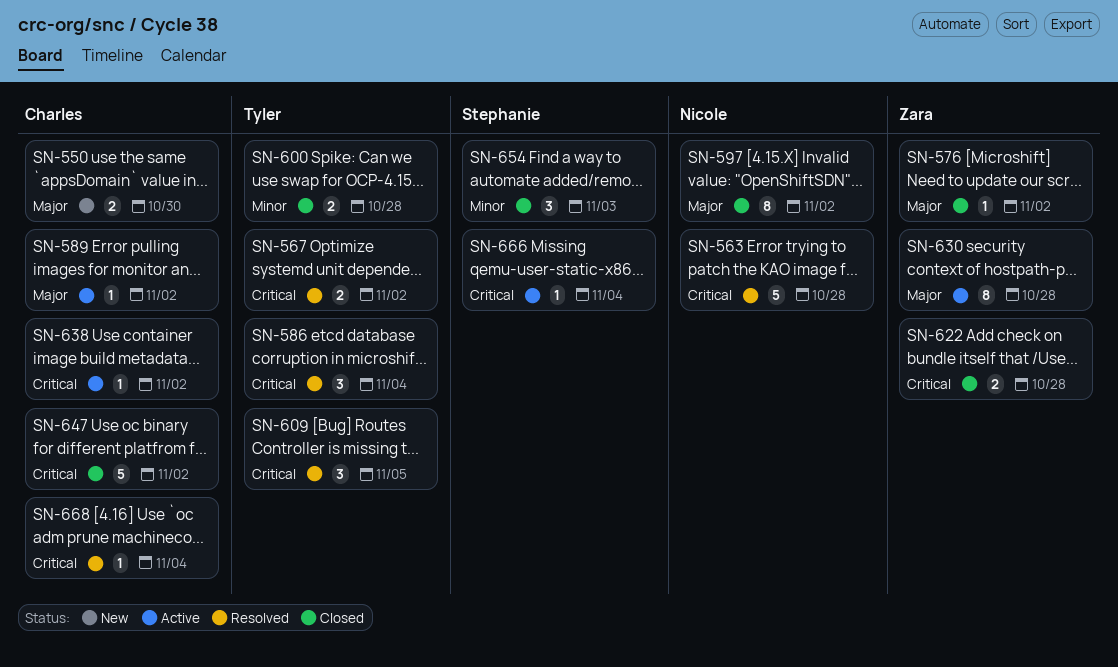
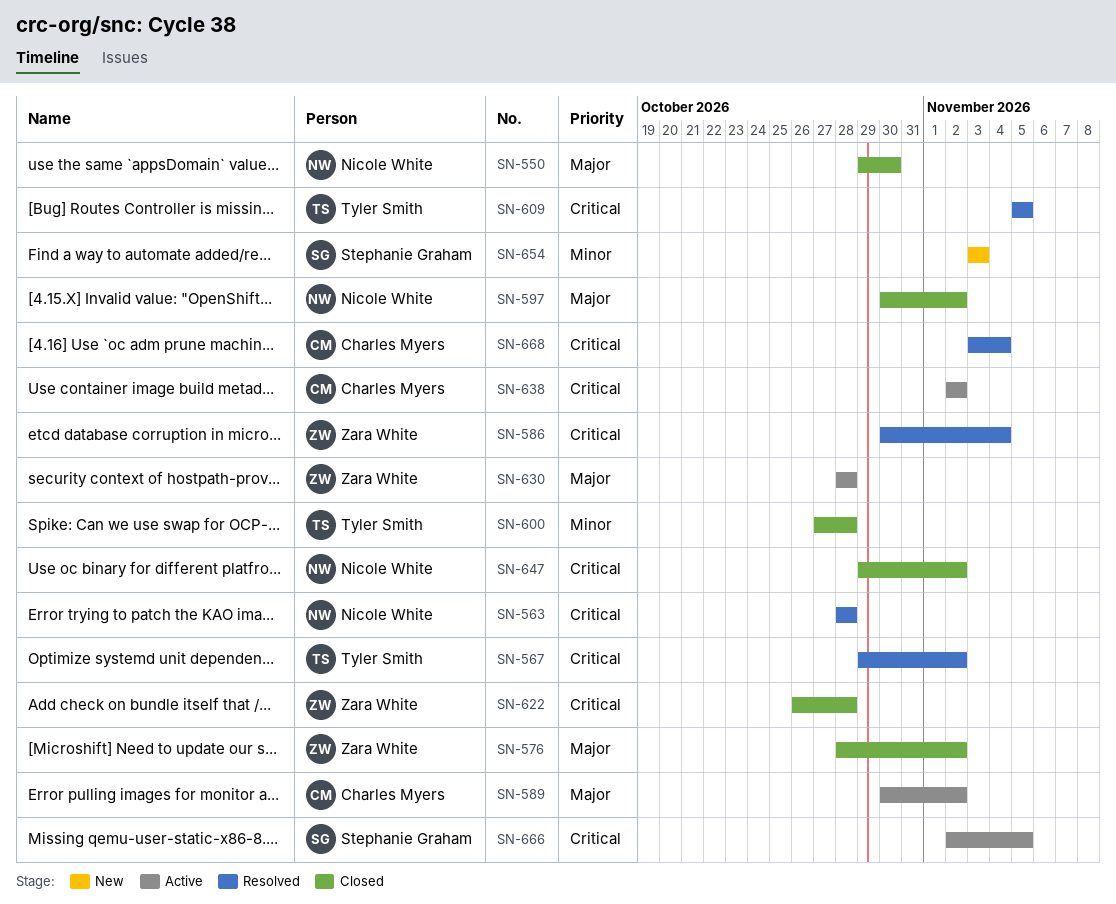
SN-550, status: New -> Closed
SN-550, owner: Charles Myers -> Nicole White
SN-586, owner: Tyler Smith -> Zara White
SN-647, owner: Charles Myers -> Nicole White
SN-654, status: Closed -> New
SN-666, due: Nov 4 -> Nov 5

